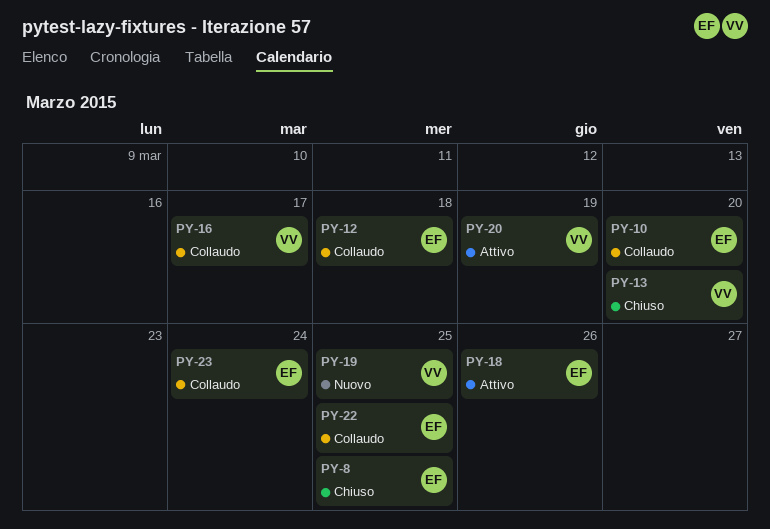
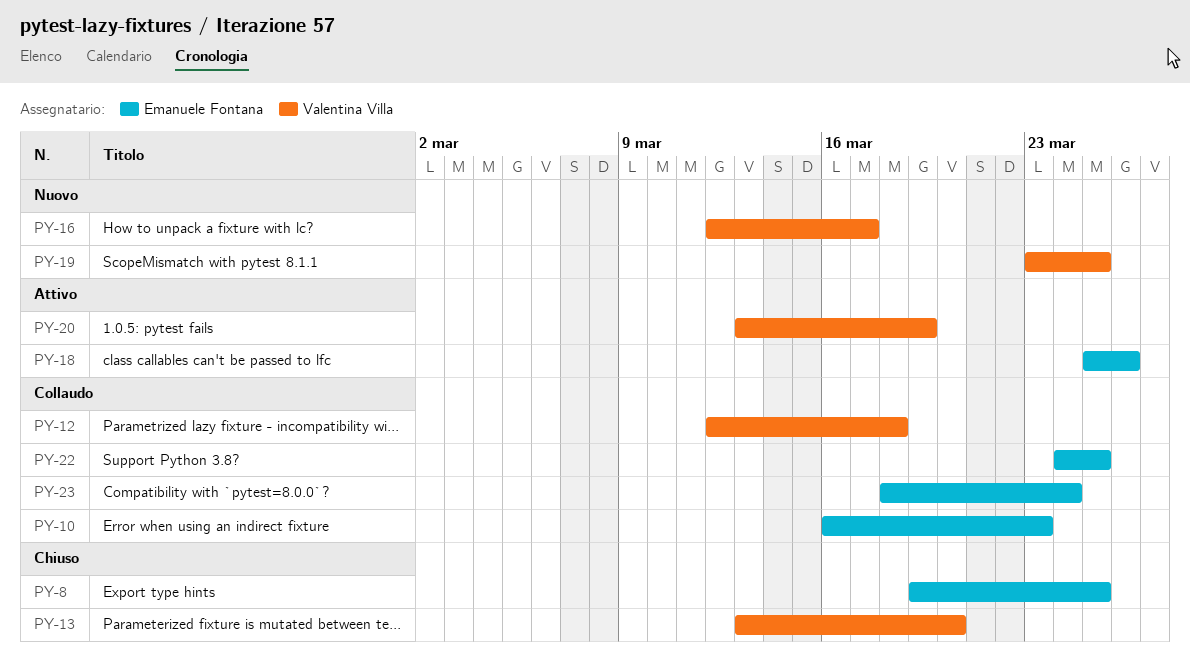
PY-10, due: Mar 20 -> Mar 23
PY-12, owner: Emanuele Fontana -> Valentina Villa
PY-16, status: Collaudo -> Nuovo

